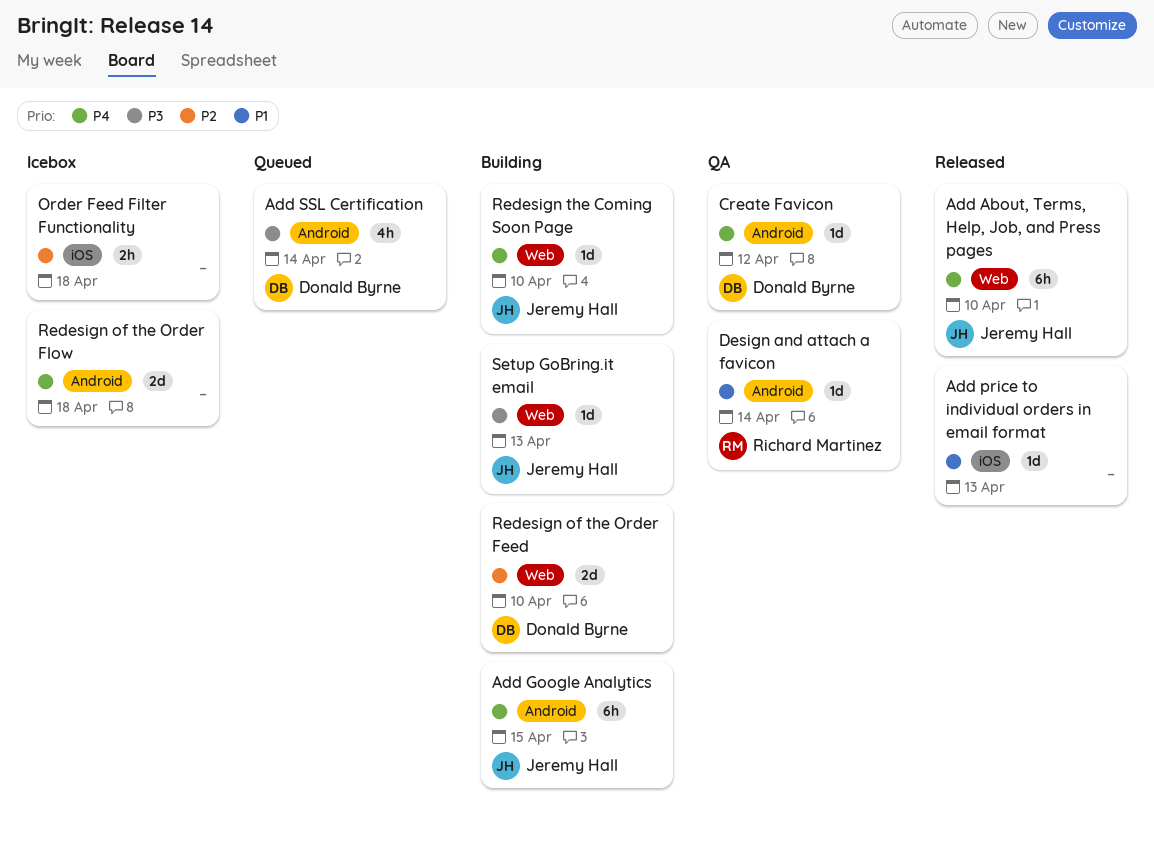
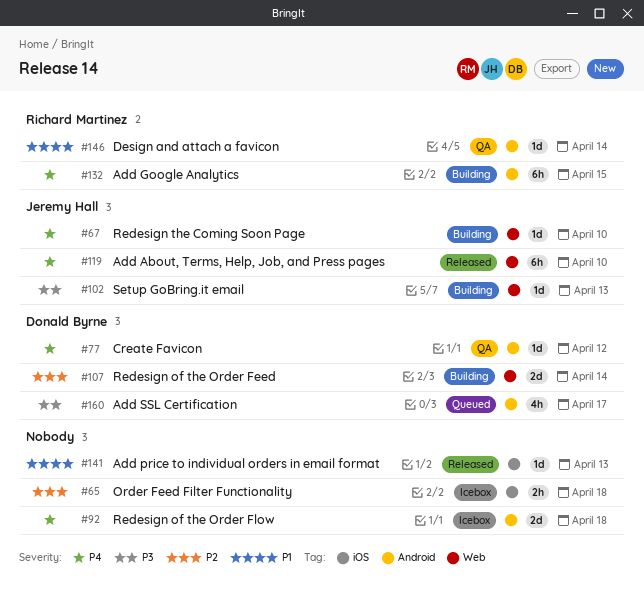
Add Google Analytics, owner: Jeremy Hall -> Richard Martinez
Add SSL Certification, due: Apr 14 -> Apr 17
Redesign of the Order Feed, due: Apr 10 -> Apr 14

